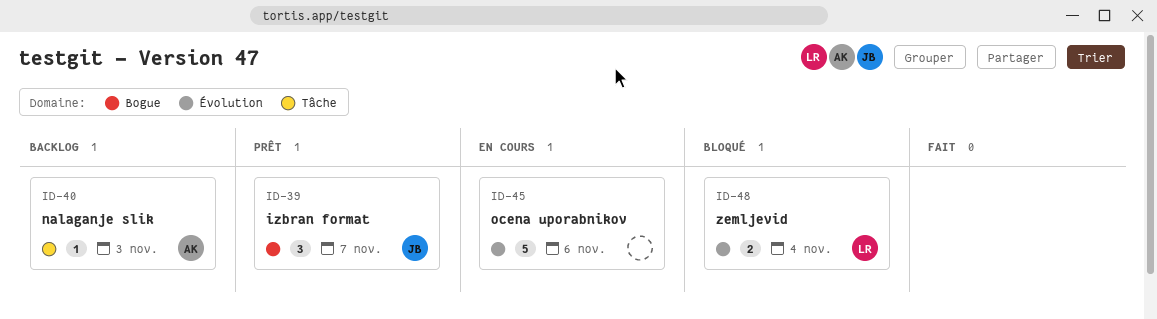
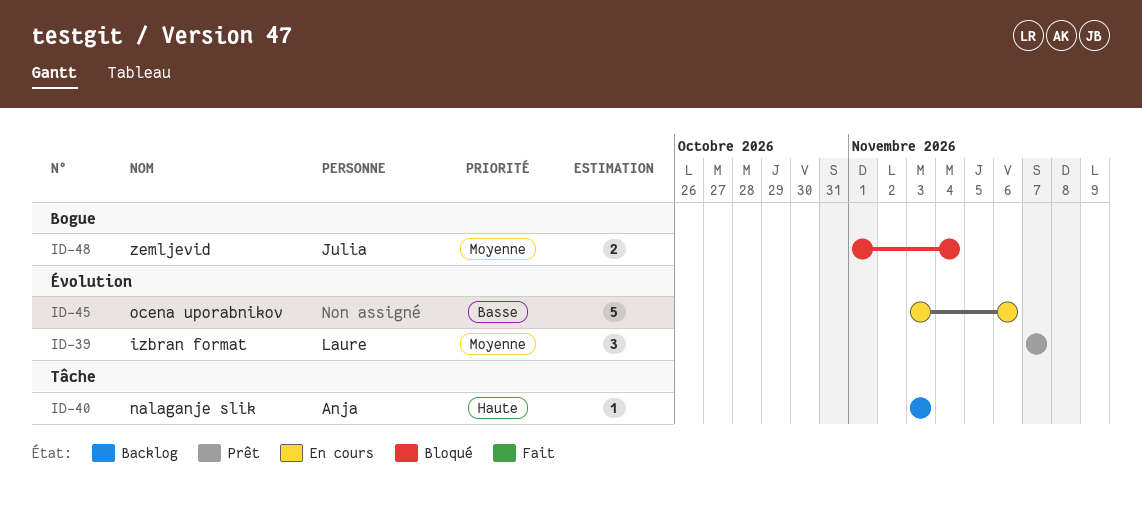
ID-39, owner: Julia -> Laure
ID-39, label: Bogue -> Évolution
ID-48, owner: Laure -> Julia
ID-48, label: Évolution -> Bogue

